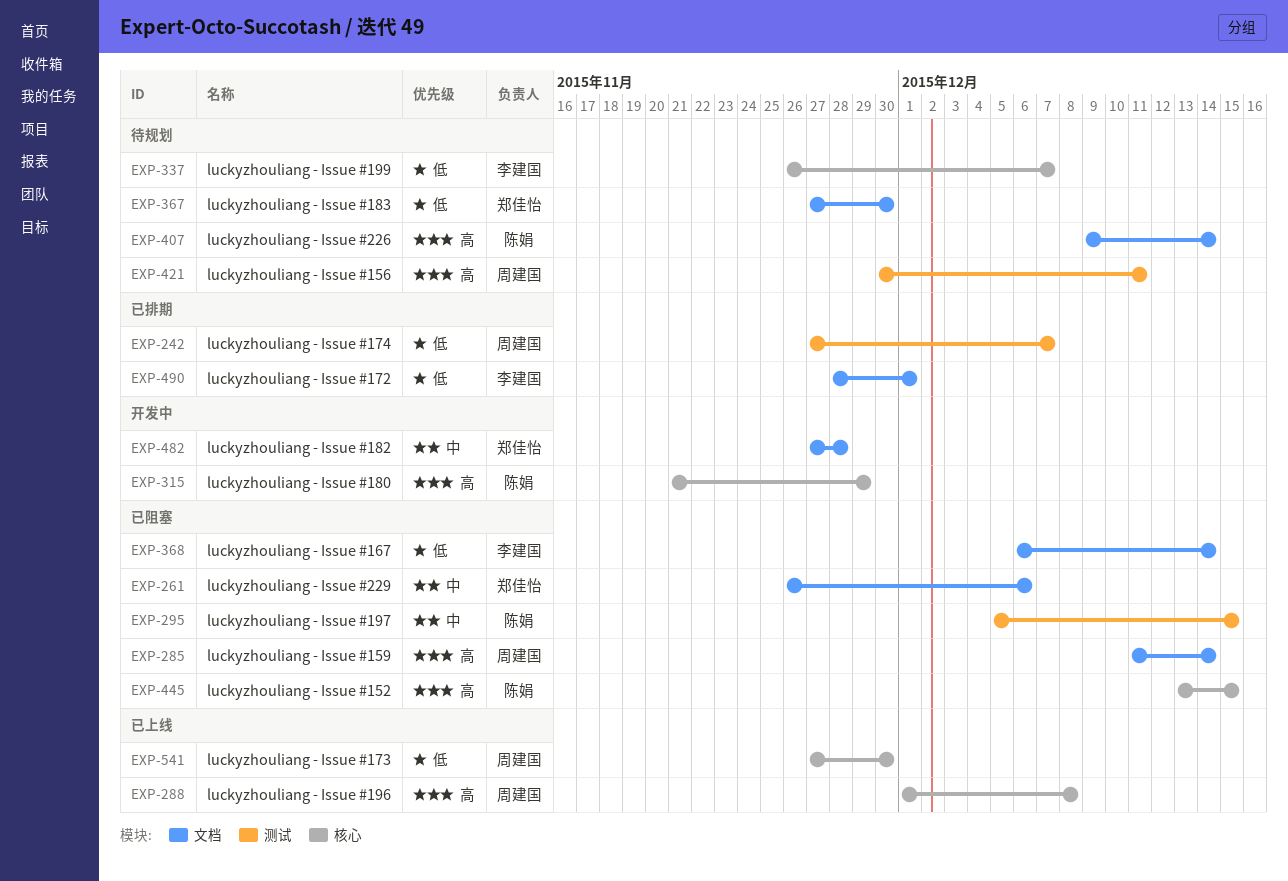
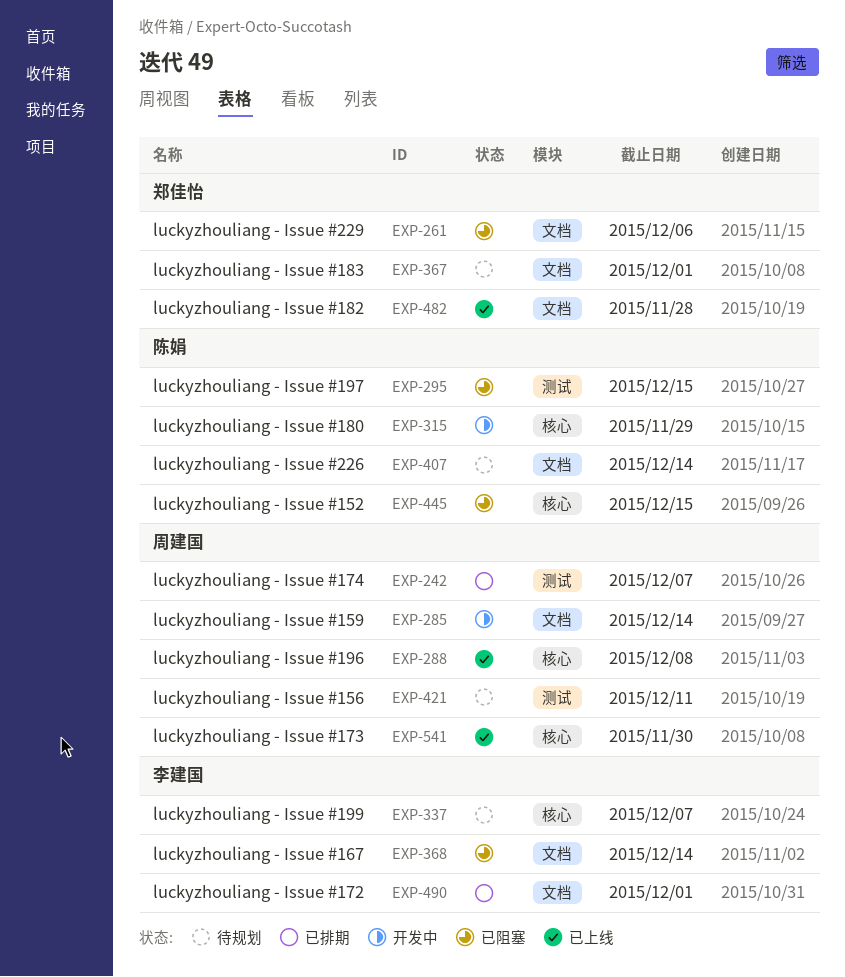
EXP-285, status: 已阻塞 -> 开发中
EXP-367, due: Nov 30 -> Dec 1
EXP-482, status: 开发中 -> 已上线

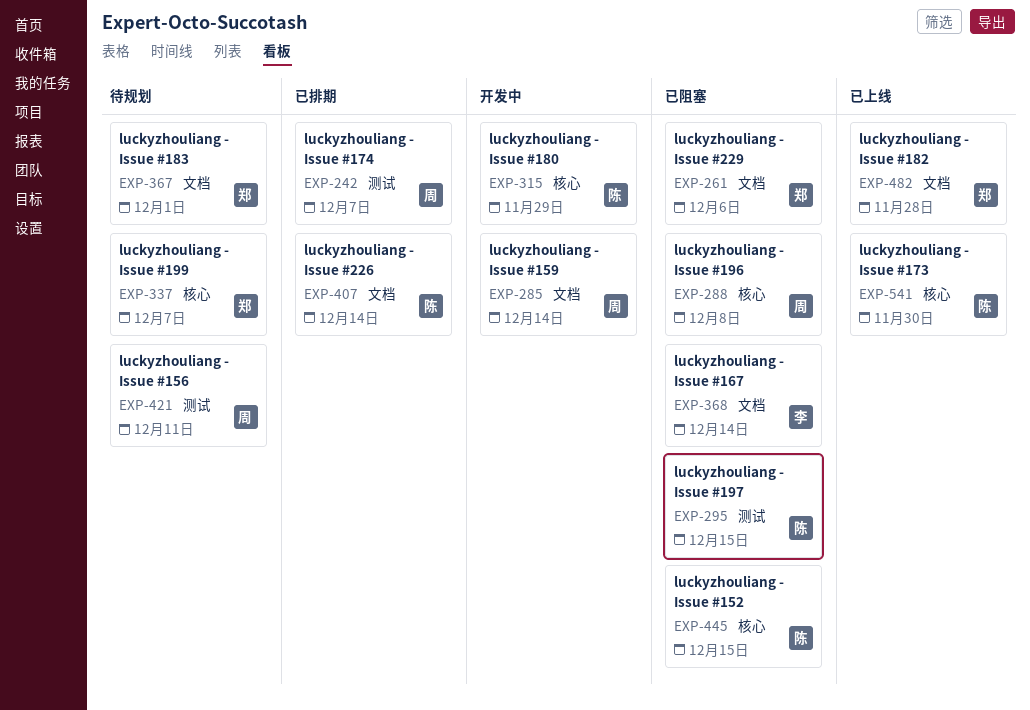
EXP-288, status: 已上线 -> 已阻塞
EXP-337, owner: 李建国 -> 郑佳怡
EXP-407, status: 待规划 -> 已排期
EXP-490: present -> none
EXP-541, owner: 周建国 -> 陈娟

